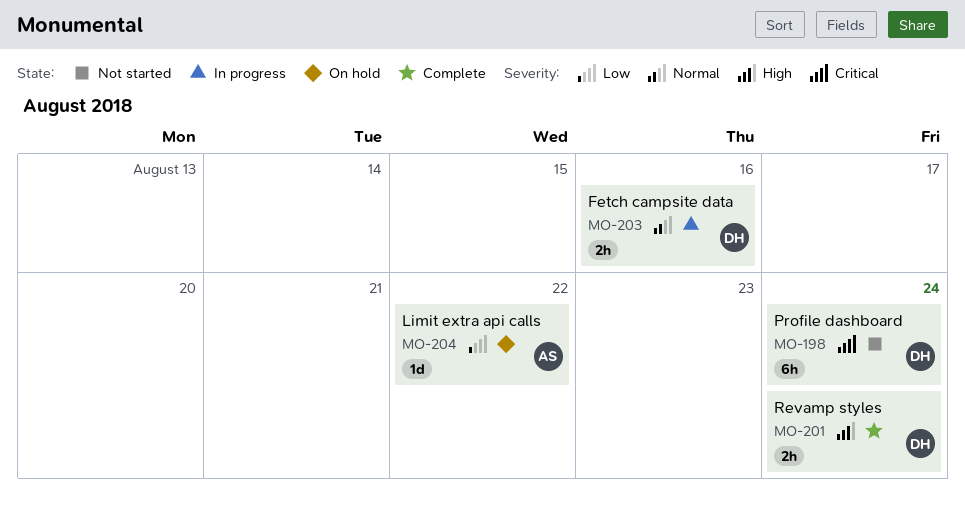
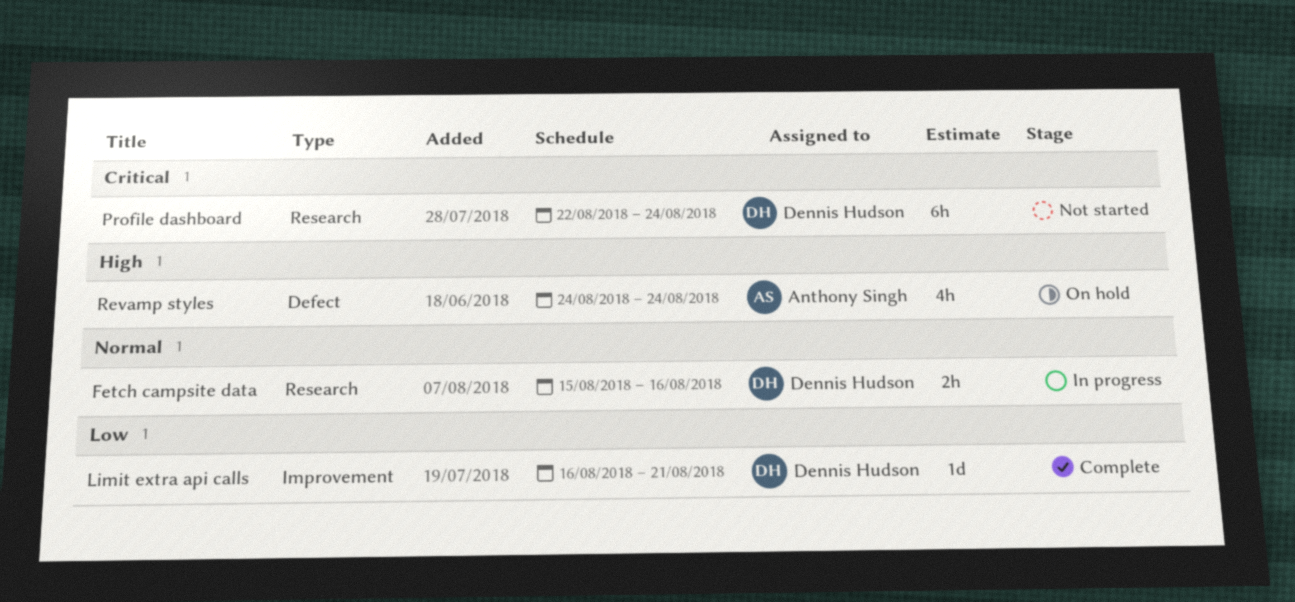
Limit extra api calls, status: On hold -> Complete
Limit extra api calls, owner: Anthony Singh -> Dennis Hudson
Limit extra api calls, due: Aug 22 -> Aug 21
Revamp styles, status: Complete -> On hold
Revamp styles, owner: Dennis Hudson -> Anthony Singh
Revamp styles, estimate: 2h -> 4h

